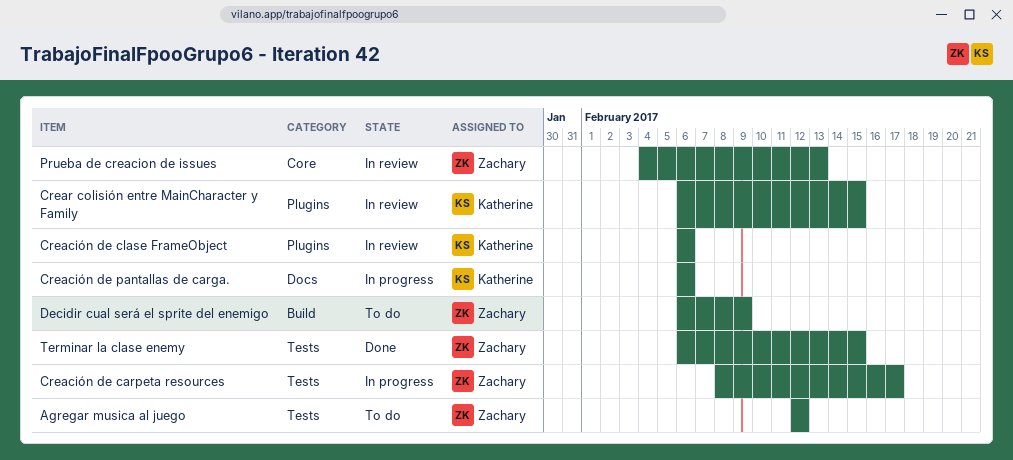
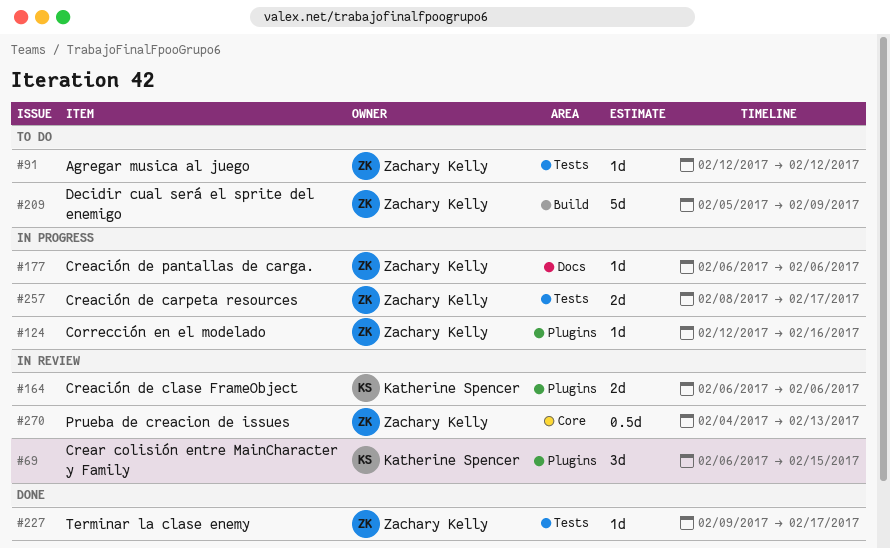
Corrección en el modelado: none -> present
Creación de pantallas de carga., owner: Katherine Spencer -> Zachary Kelly
Decidir cual será el sprite del enemigo, start: Feb 6 -> Feb 5
Terminar la clase enemy, start: Feb 6 -> Feb 9
Terminar la clase enemy, due: Feb 15 -> Feb 17

